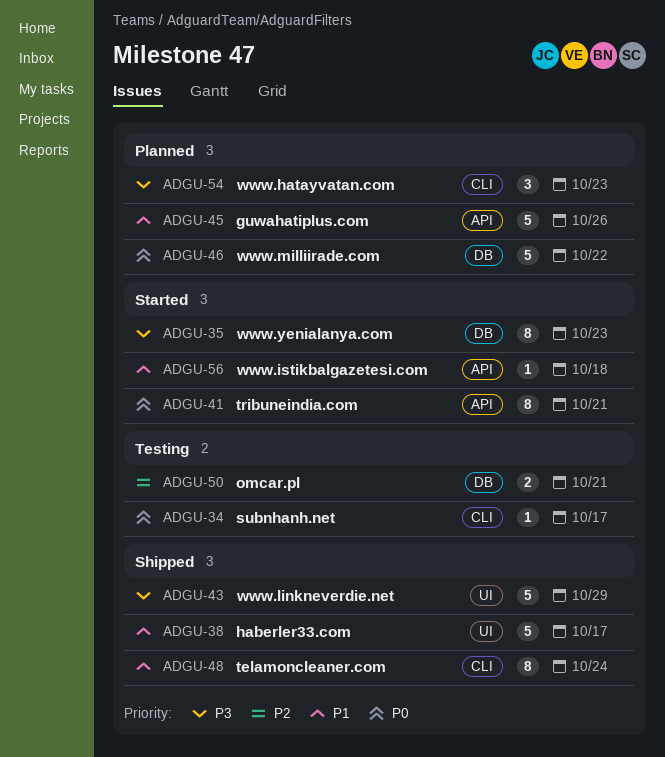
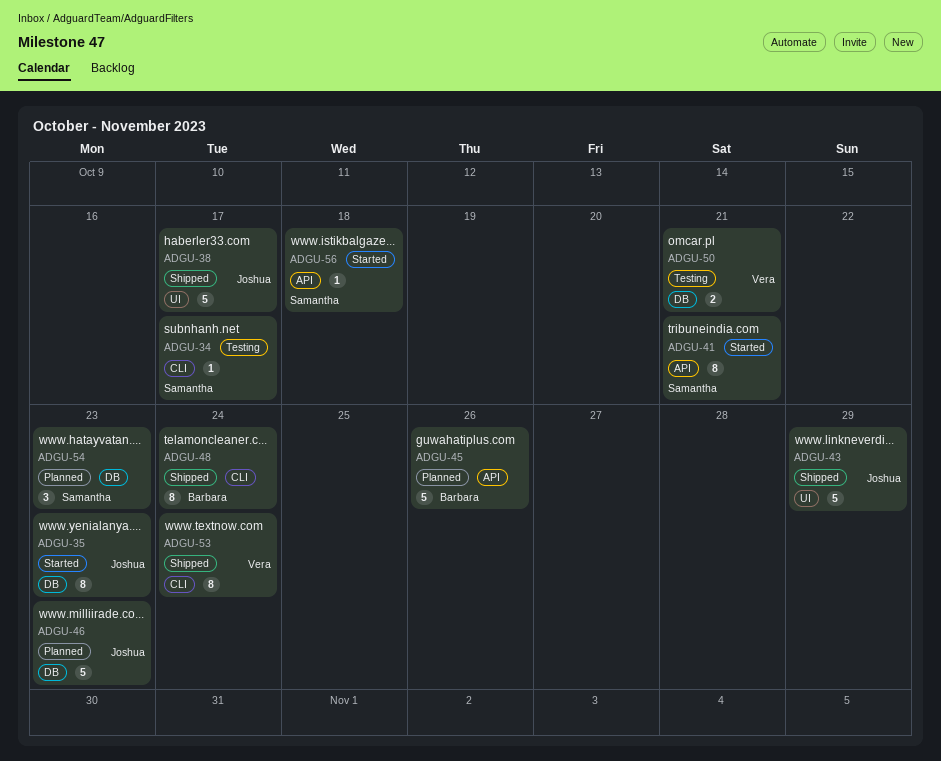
ADGU-46, due: Oct 22 -> Oct 23
ADGU-53: none -> present
ADGU-54, label: CLI -> DB

